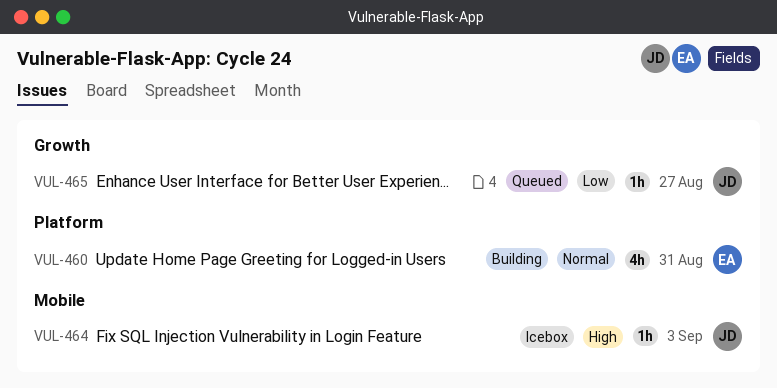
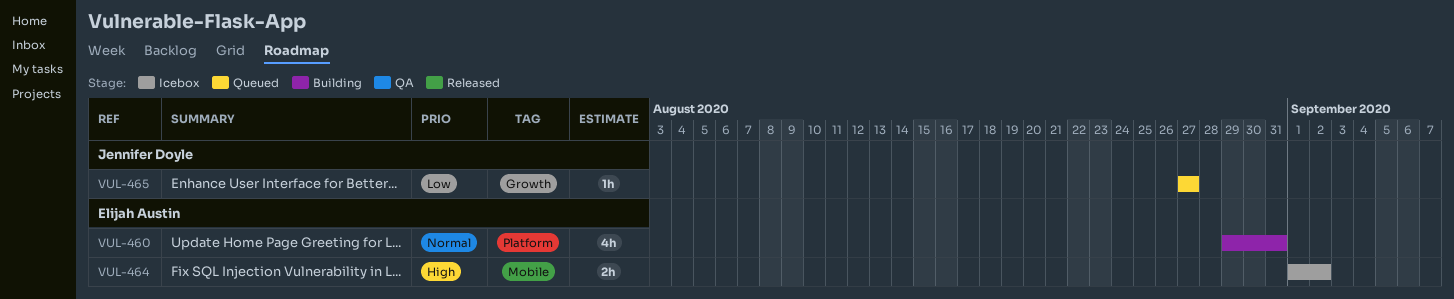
VUL-464, owner: Jennifer Doyle -> Elijah Austin
VUL-464, estimate: 1h -> 2h
VUL-464, due: Sep 3 -> Sep 2

